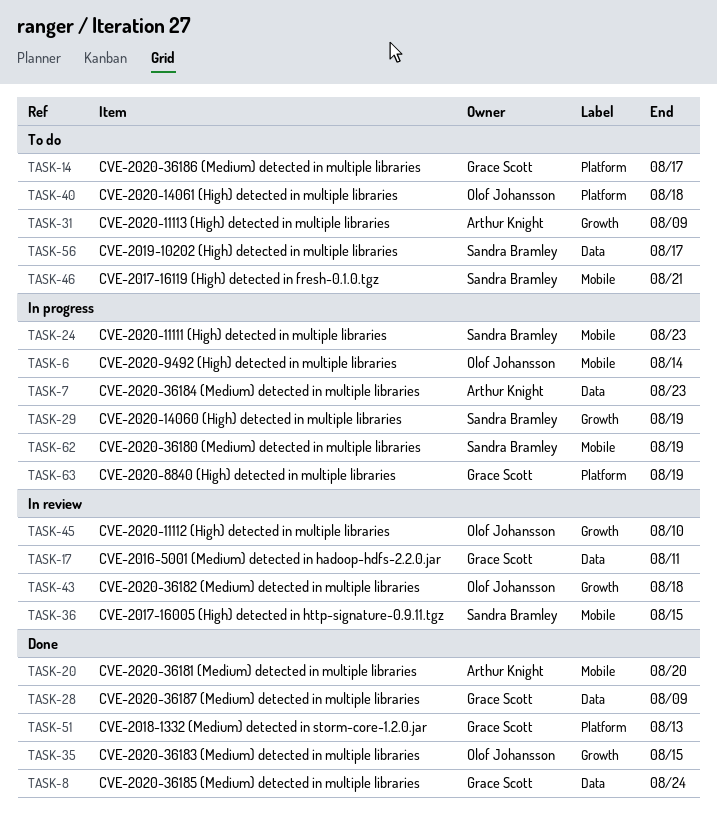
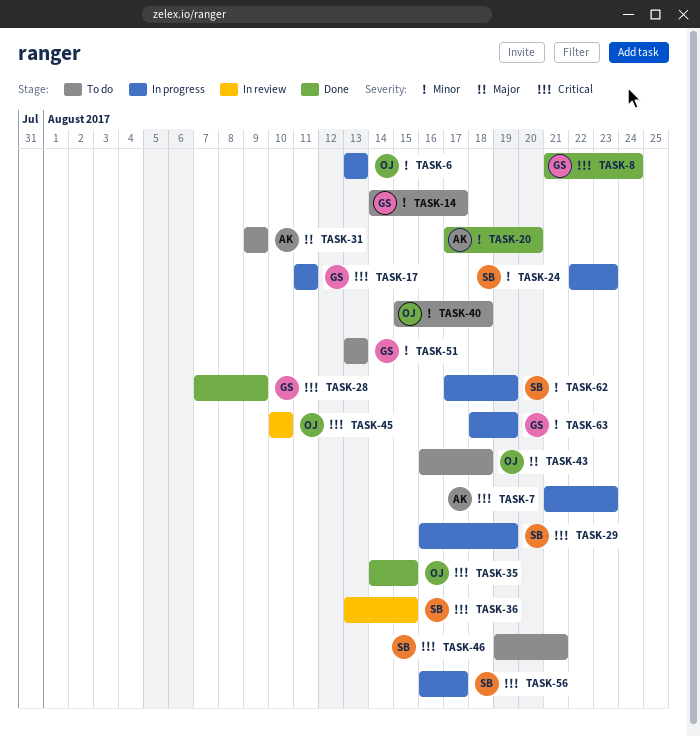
TASK-6, due: Aug 14 -> Aug 13
TASK-17, status: In review -> In progress
TASK-43, status: In review -> To do
TASK-51, status: Done -> To do
TASK-56, status: To do -> In progress

